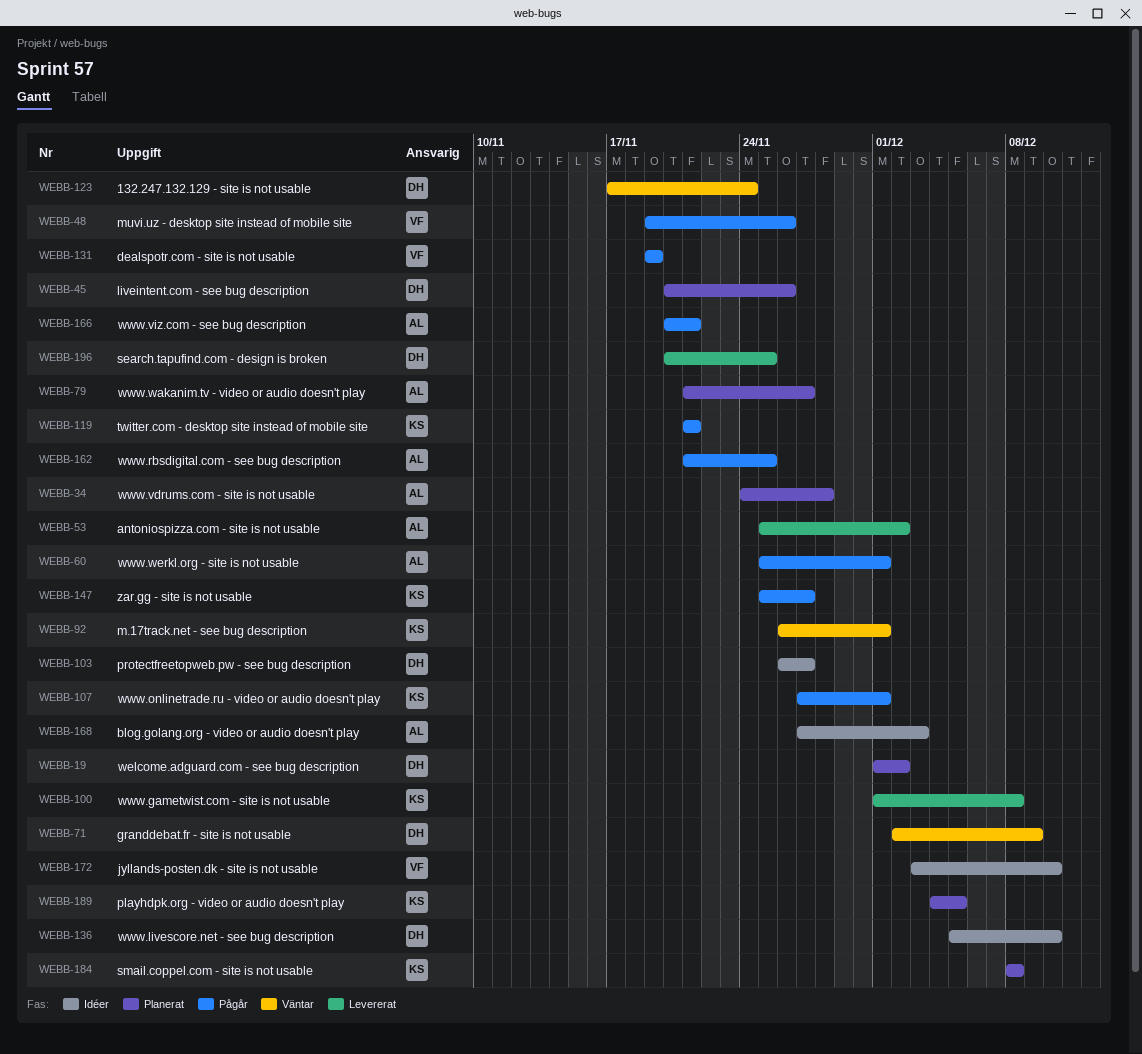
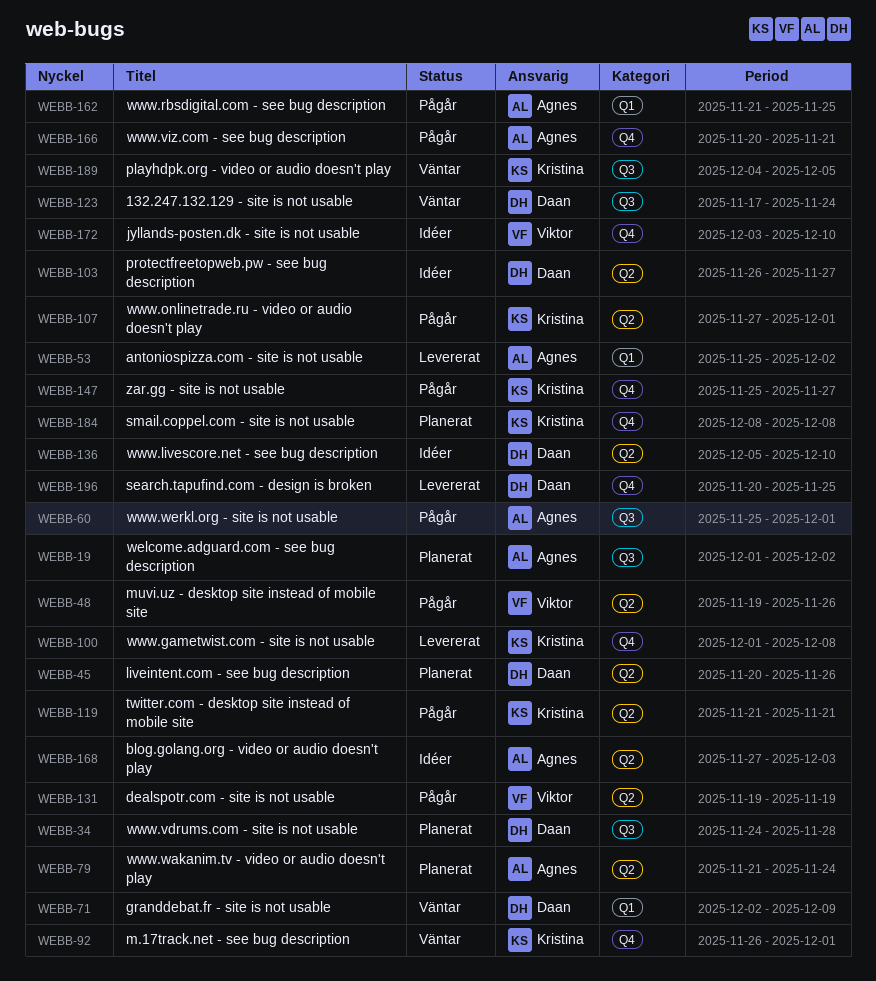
WEBB-19, owner: Daan -> Agnes
WEBB-34, owner: Agnes -> Daan
WEBB-79, due: Nov 27 -> Nov 24
WEBB-189, status: Planerat -> Väntar

